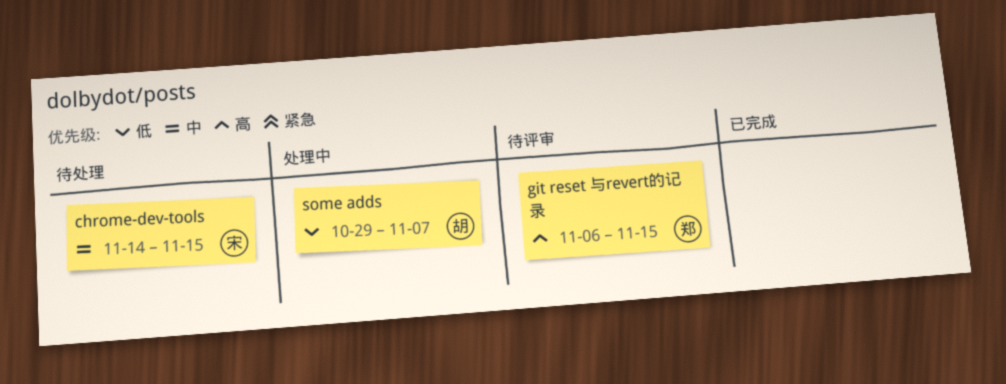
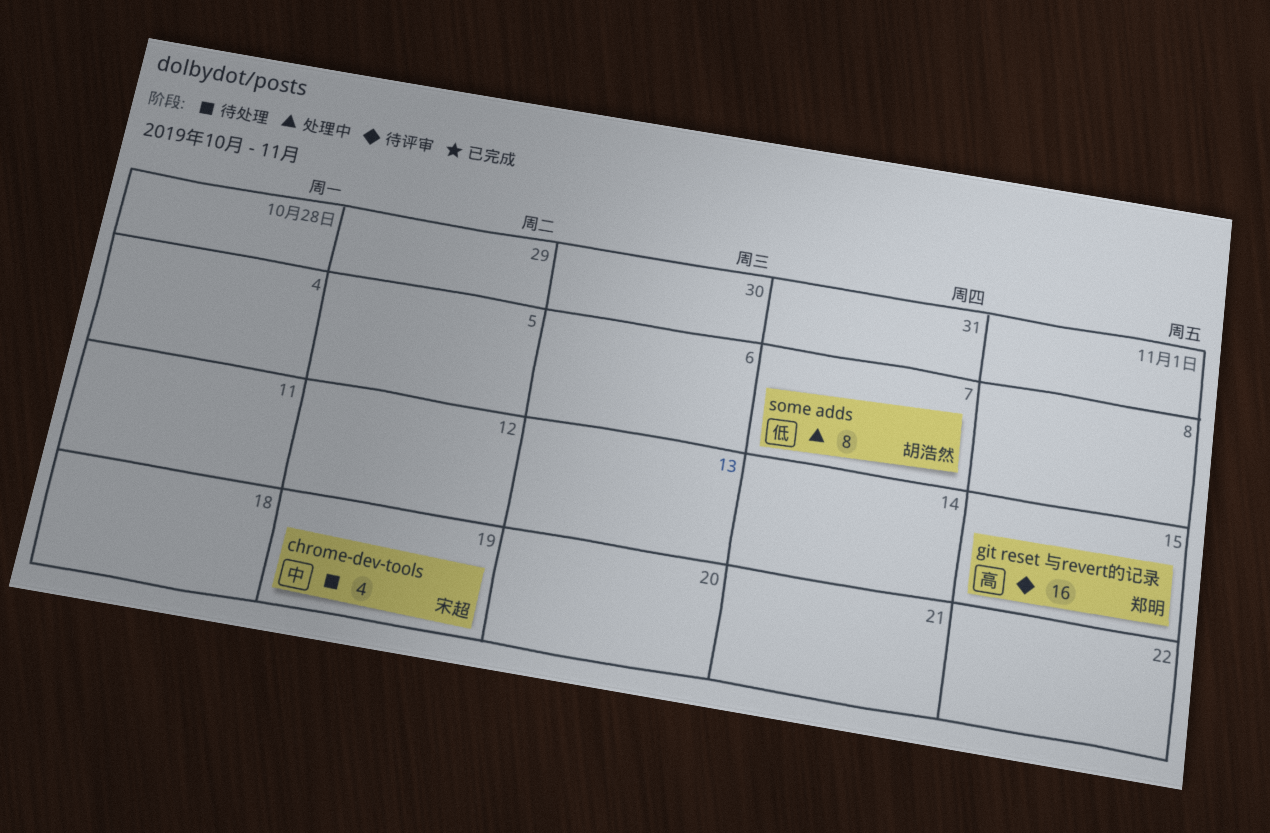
chrome-dev-tools, due: Nov 15 -> Nov 19

